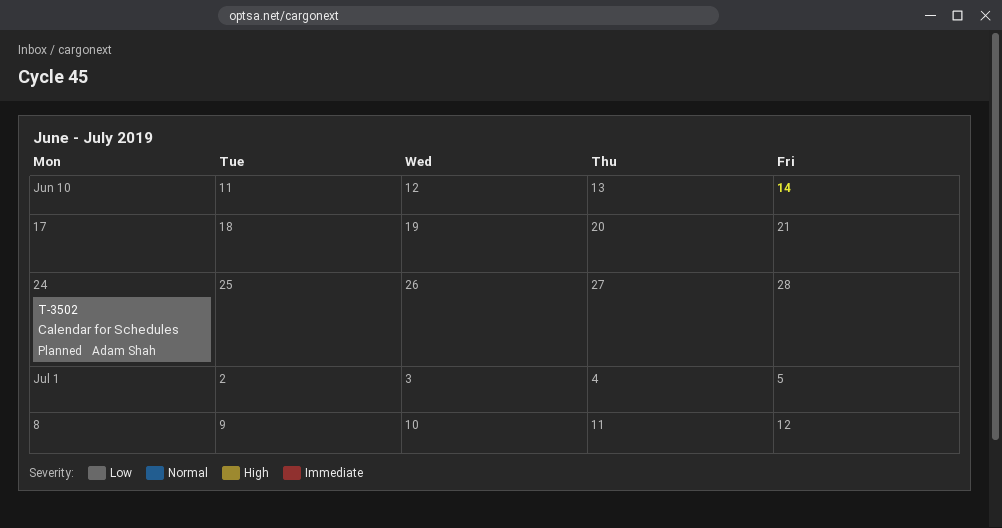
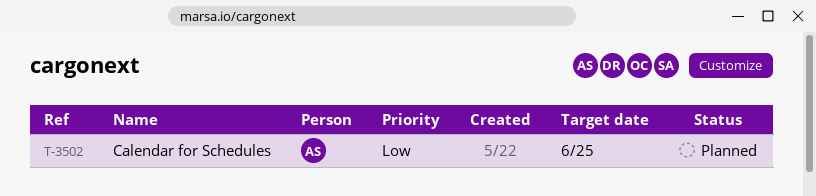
T-3502, due: Jun 24 -> Jun 25

